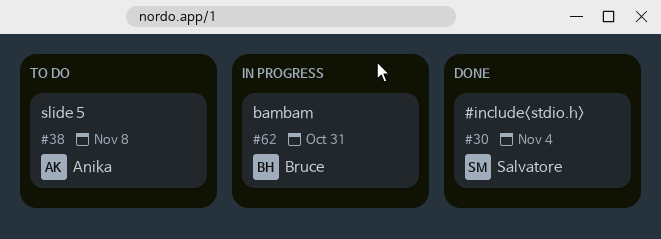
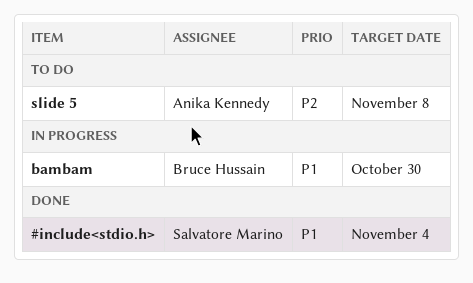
bambam, due: Oct 31 -> Oct 30

